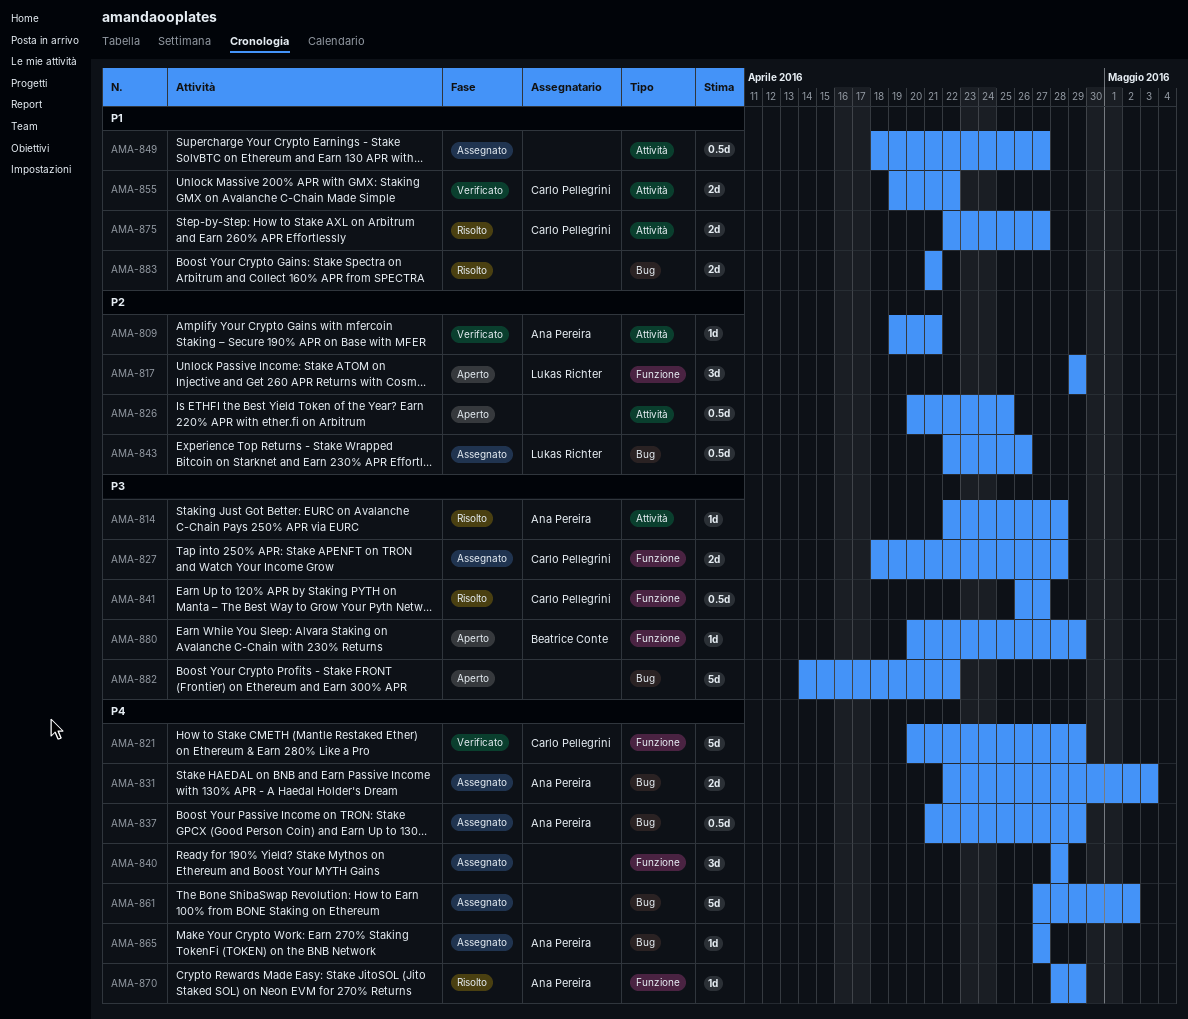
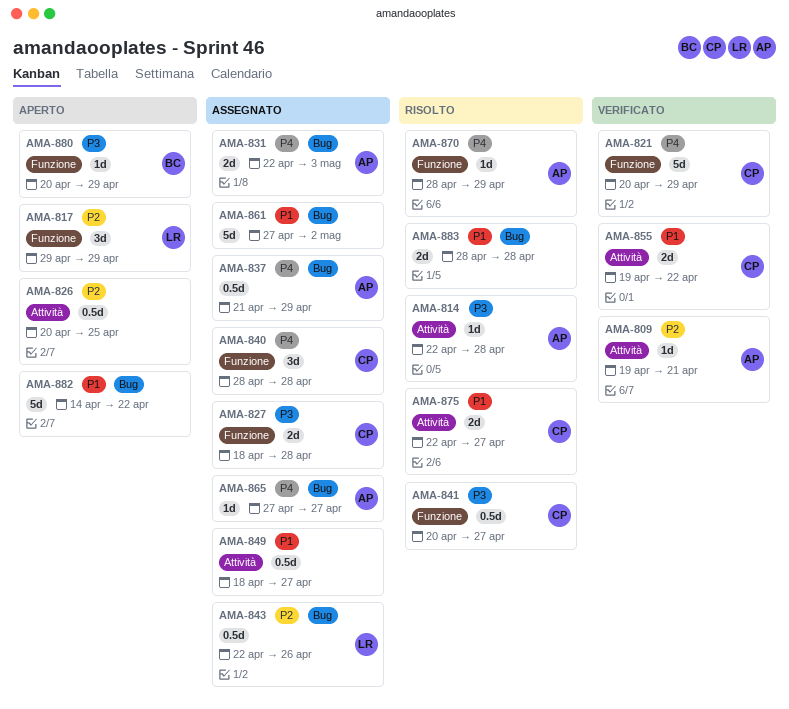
AMA-840, owner: none -> Carlo Pellegrini
AMA-841, start: Apr 26 -> Apr 20
AMA-861, priority: P4 -> P1
AMA-882, priority: P3 -> P1
AMA-883, start: Apr 21 -> Apr 28
AMA-883, due: Apr 21 -> Apr 28

